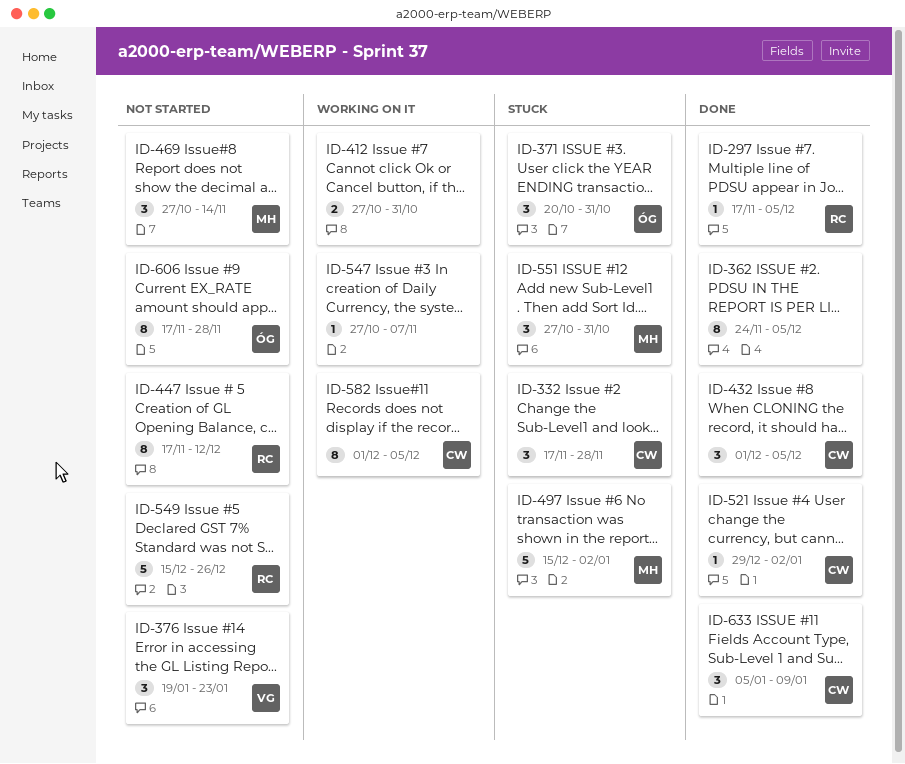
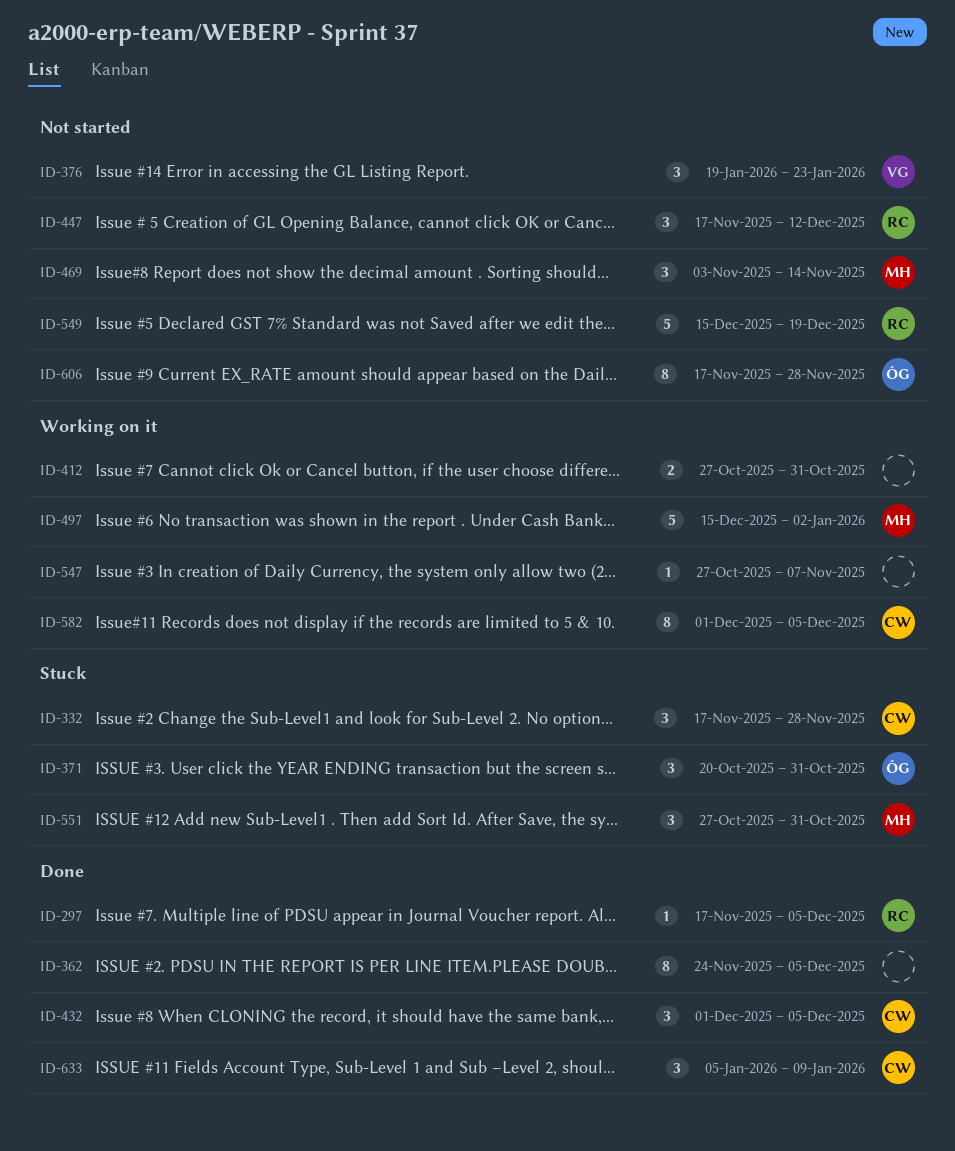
ID-447, estimate: 8 -> 3
ID-469, start: Oct 27 -> Nov 3
ID-497, status: Stuck -> Working on it
ID-521: present -> none
ID-549, due: Dec 26 -> Dec 19

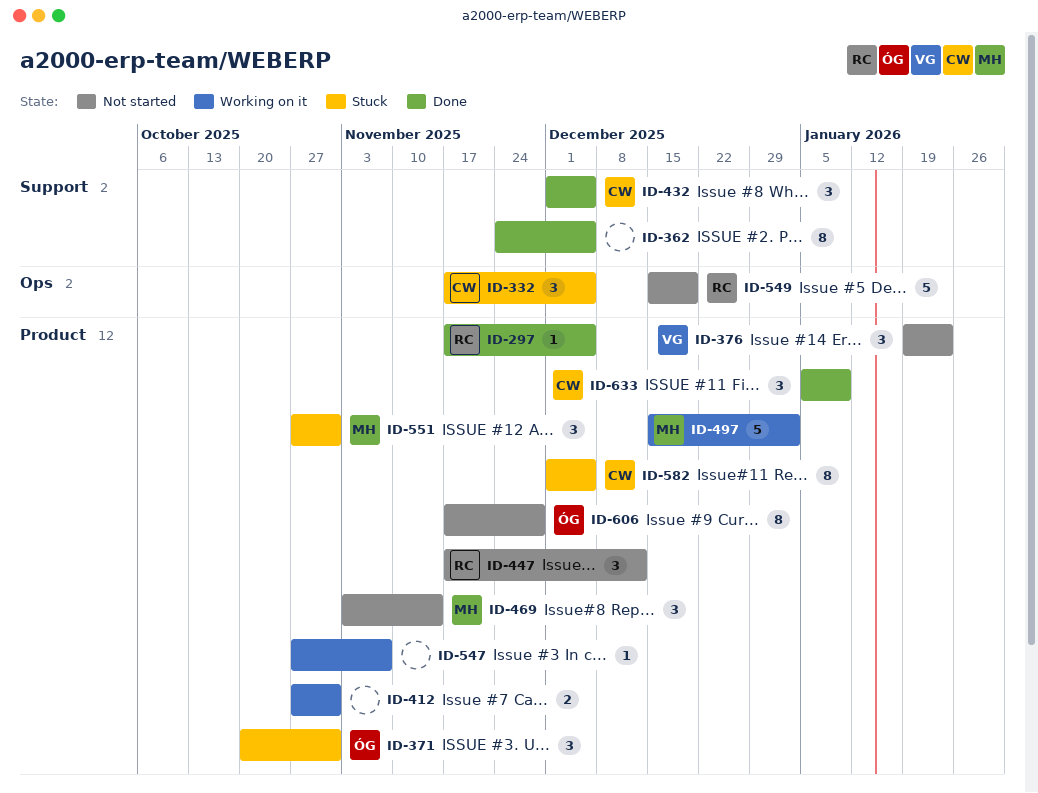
ID-332, due: Nov 28 -> Dec 5
ID-582, status: Working on it -> Stuck

